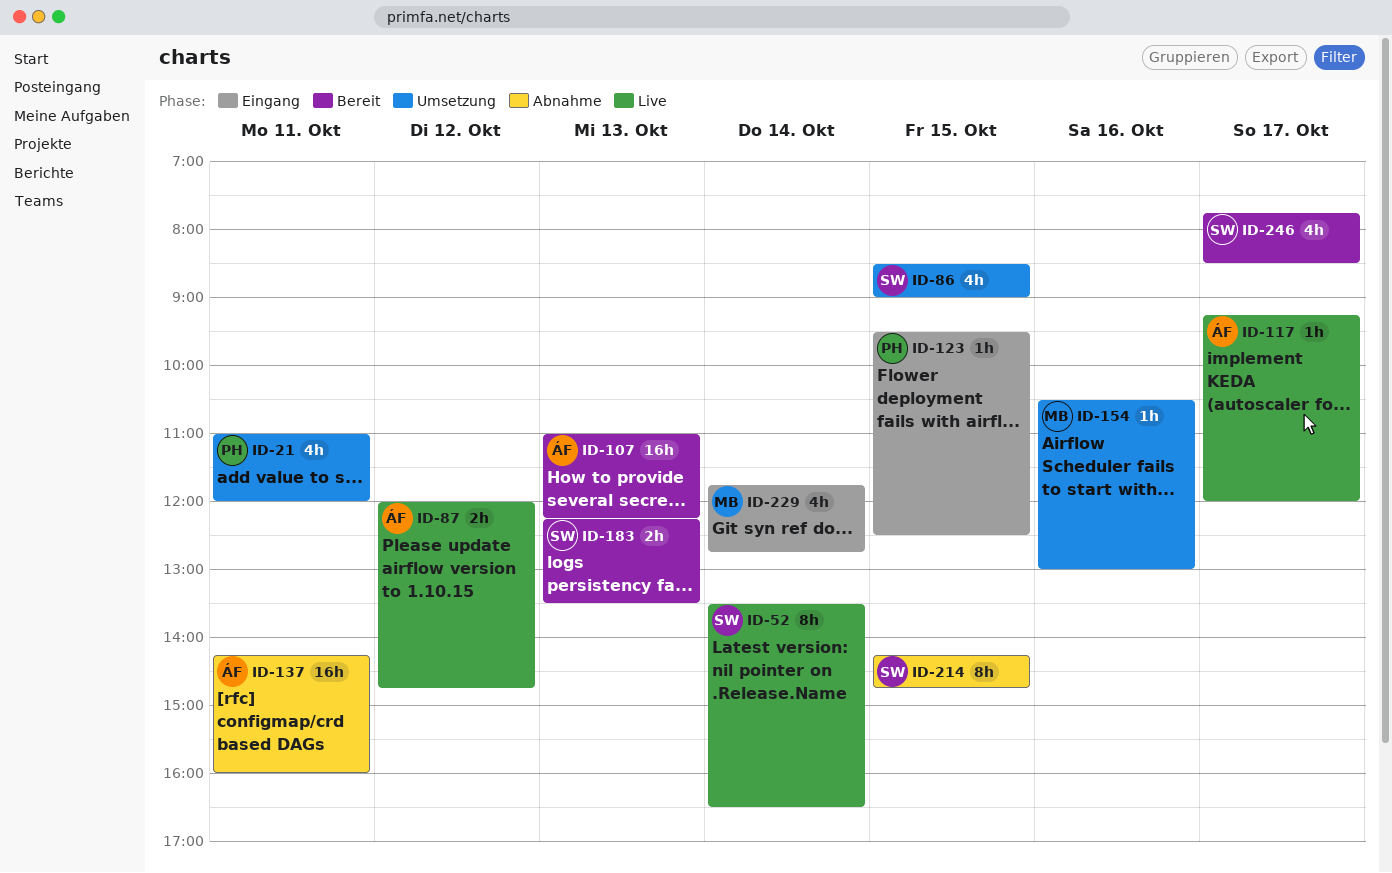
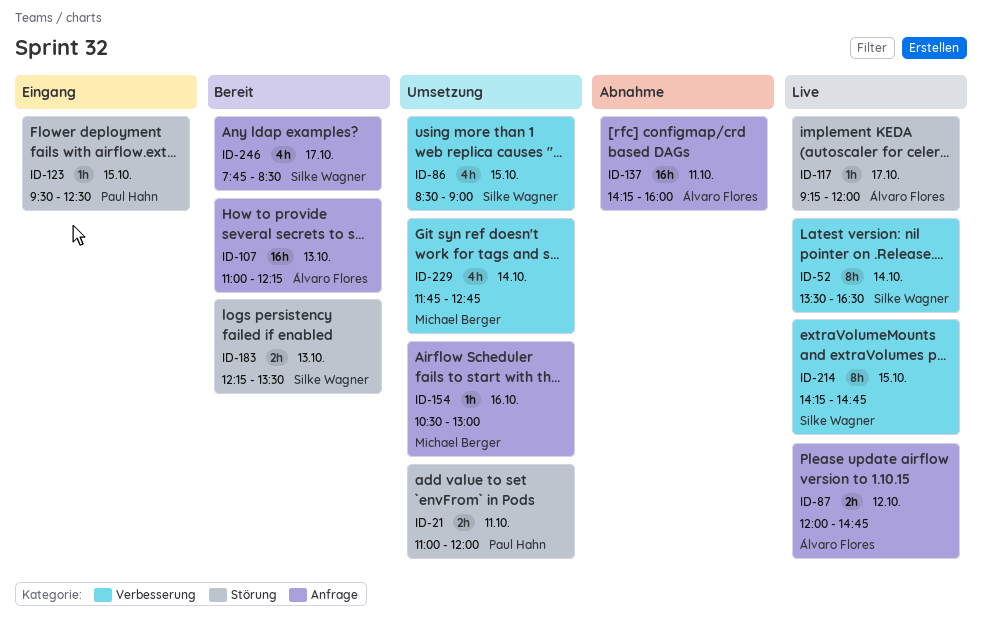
ID-21, estimate: 4h -> 2h
ID-214, status: Abnahme -> Live
ID-229, status: Eingang -> Umsetzung

